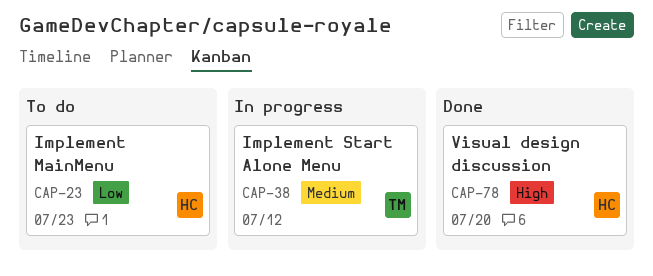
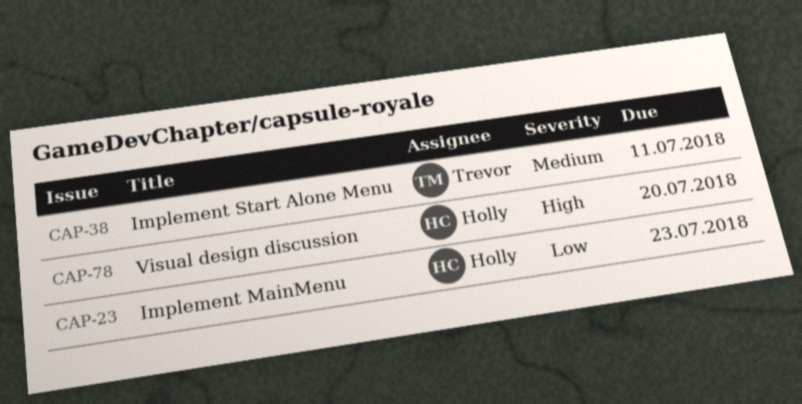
CAP-38, due: Jul 12 -> Jul 11

